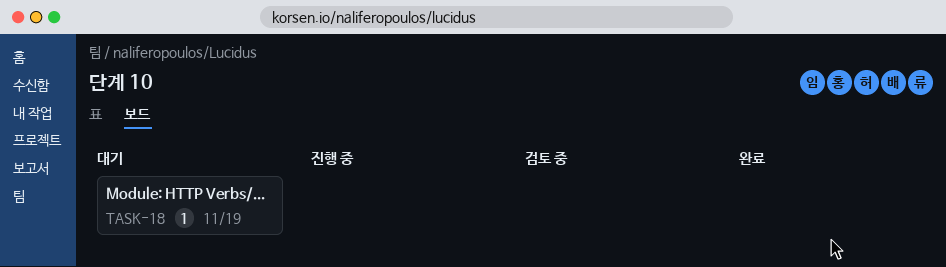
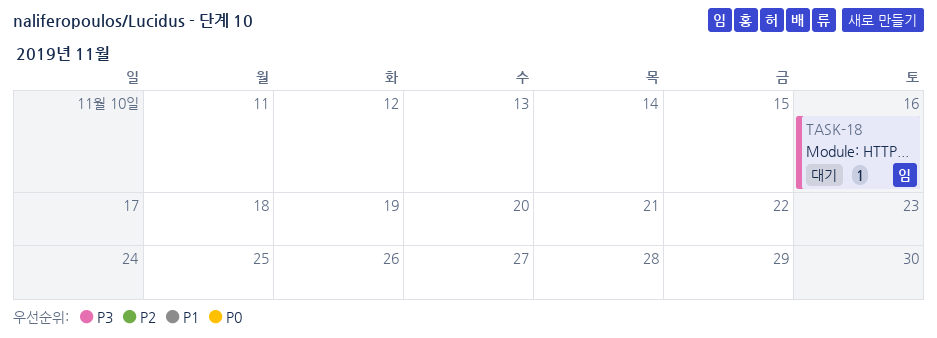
TASK-18, due: Nov 19 -> Nov 16

